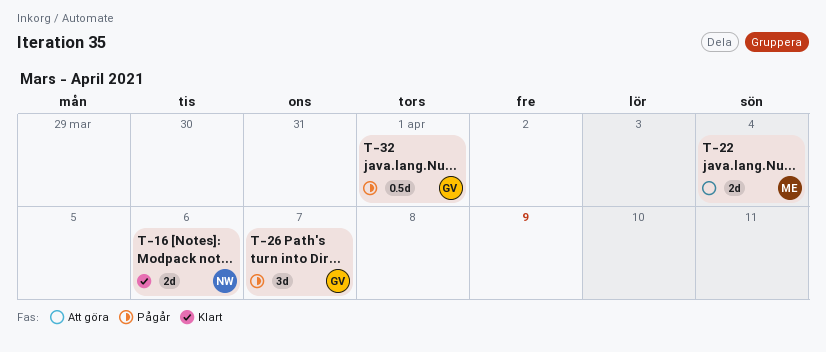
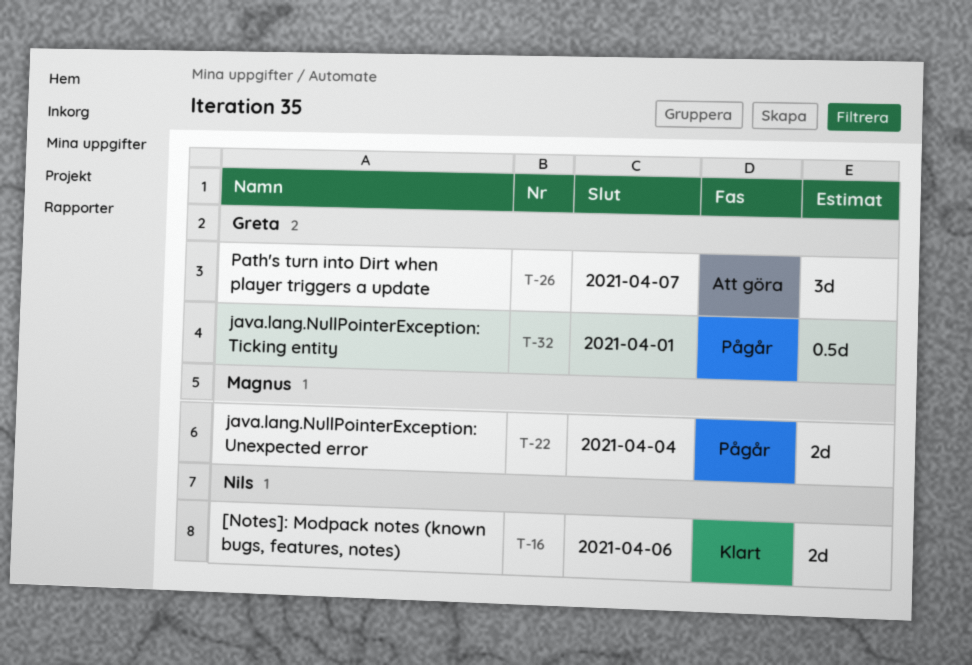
T-22, status: Att göra -> Pågår
T-26, status: Pågår -> Att göra

